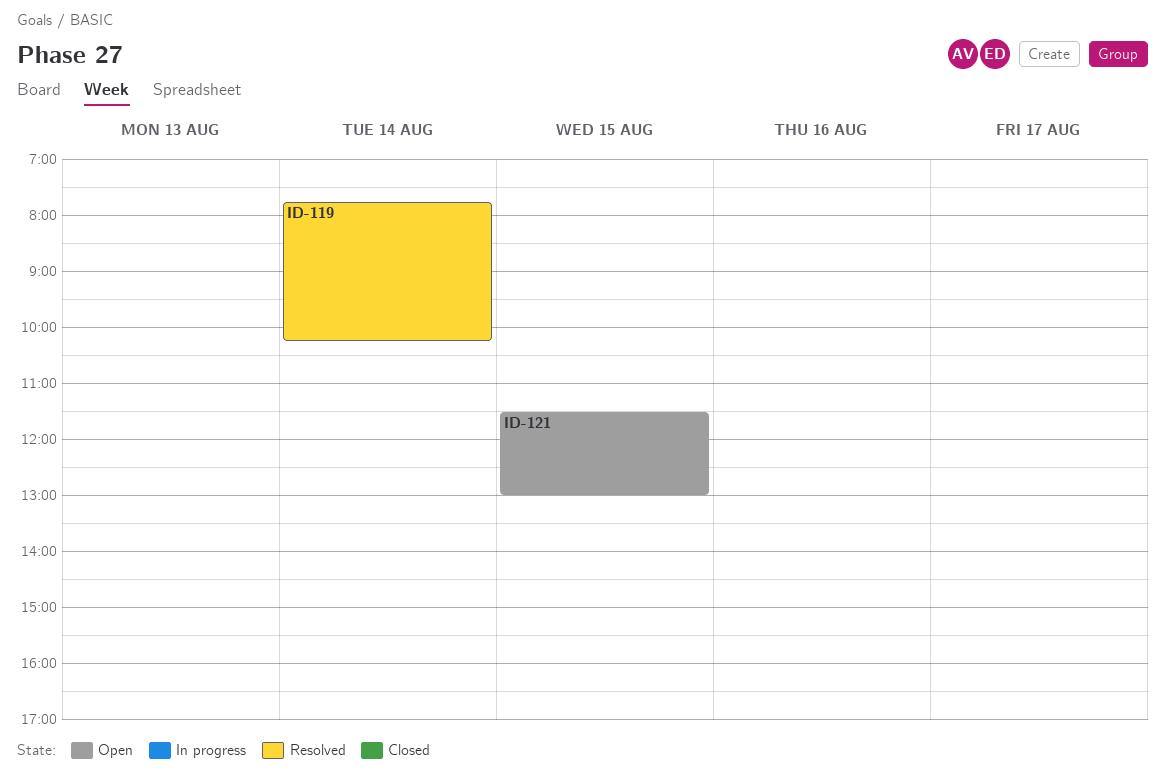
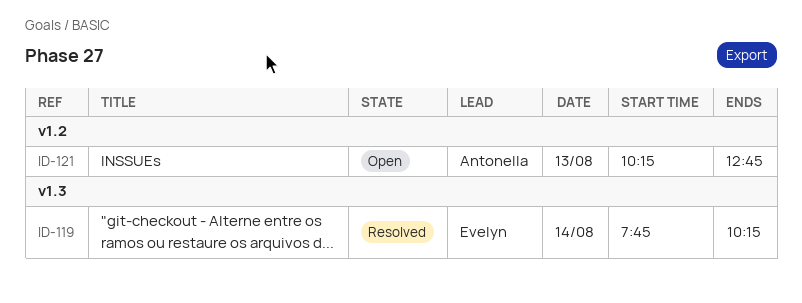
ID-121, day: Aug 15 -> Aug 13
ID-121, begins: 11:30 -> 10:15
ID-121, ends: 13:00 -> 12:45

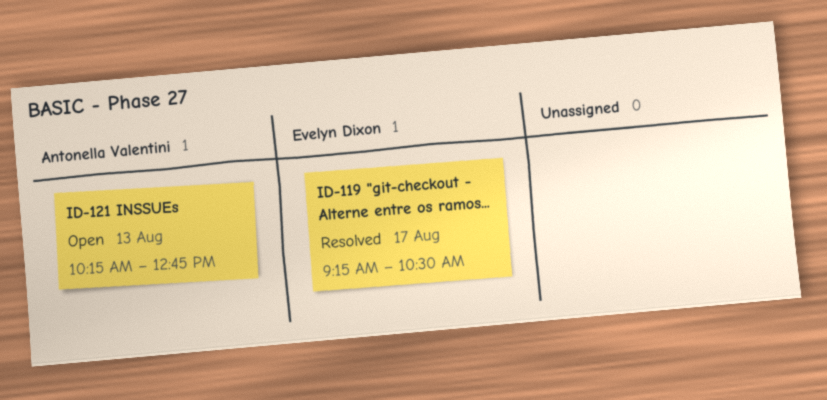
ID-119, day: Aug 14 -> Aug 17
ID-119, begins: 07:45 -> 09:15
ID-119, ends: 10:15 -> 10:30

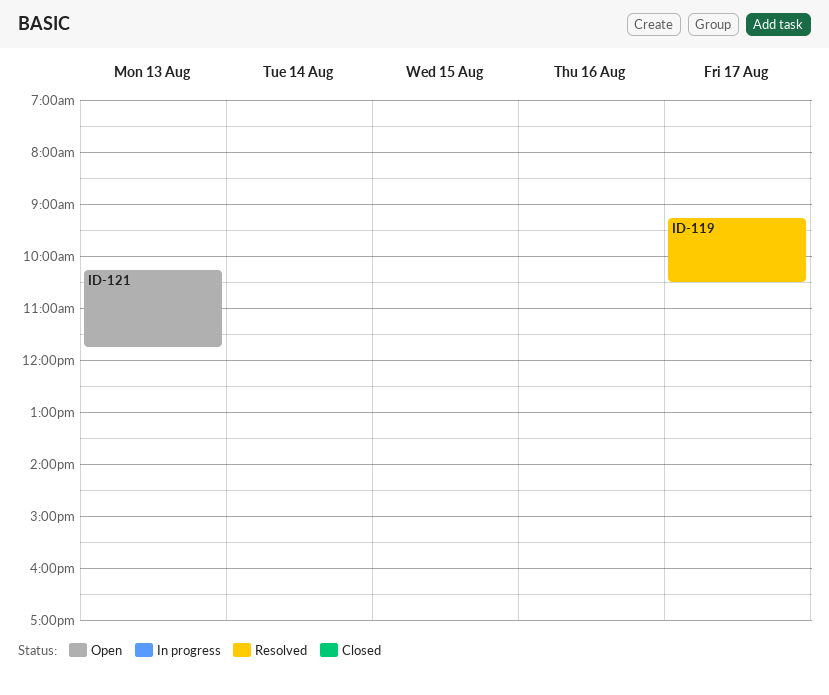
ID-121, ends: 12:45 -> 11:45

